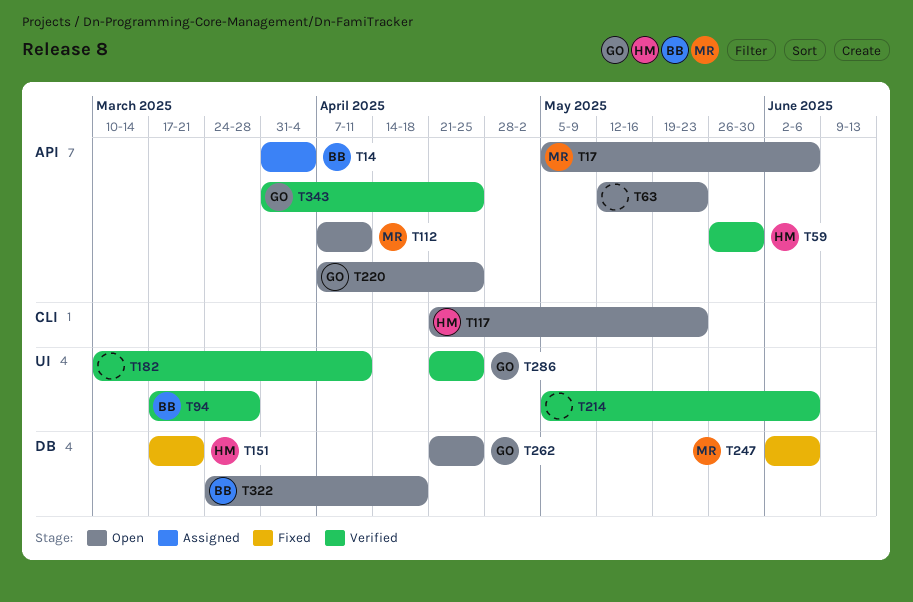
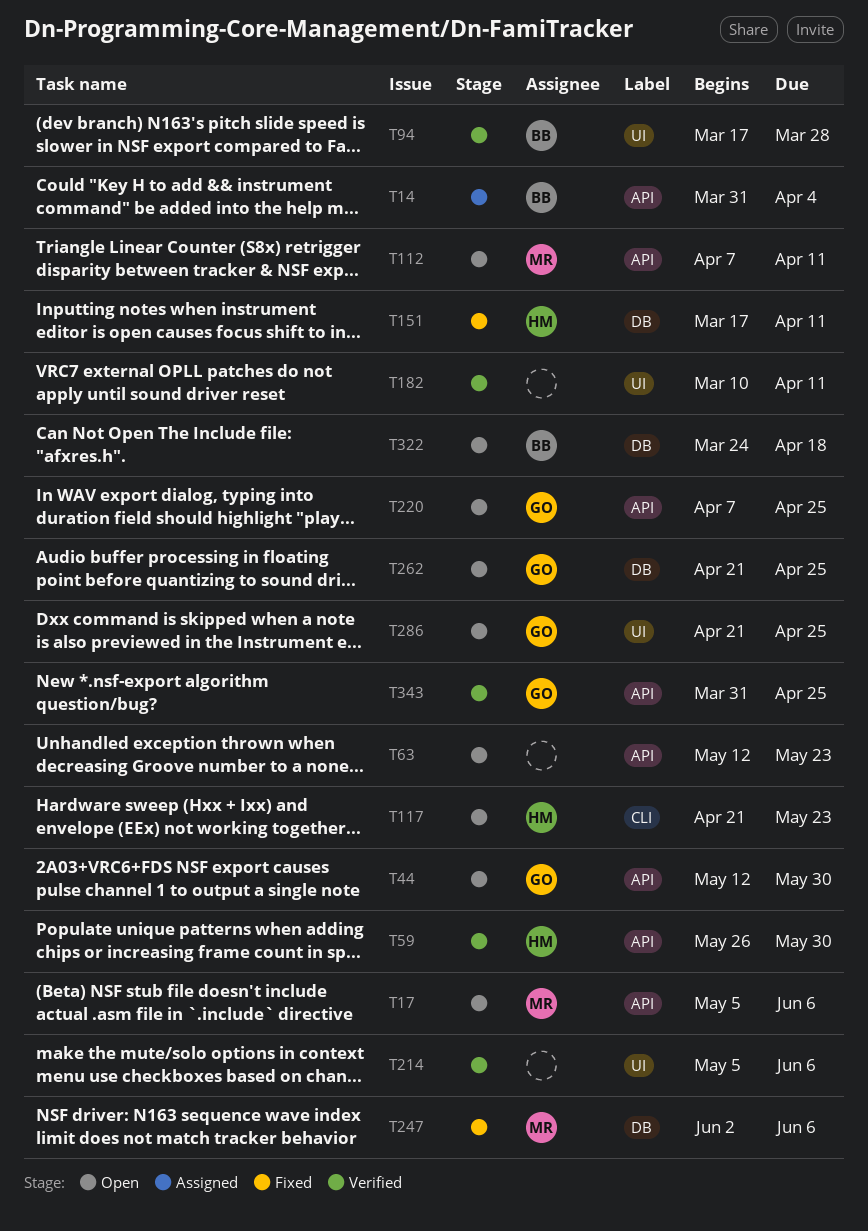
T44: none -> present
T151, due: Mar 21 -> Apr 11
T286, status: Verified -> Open

